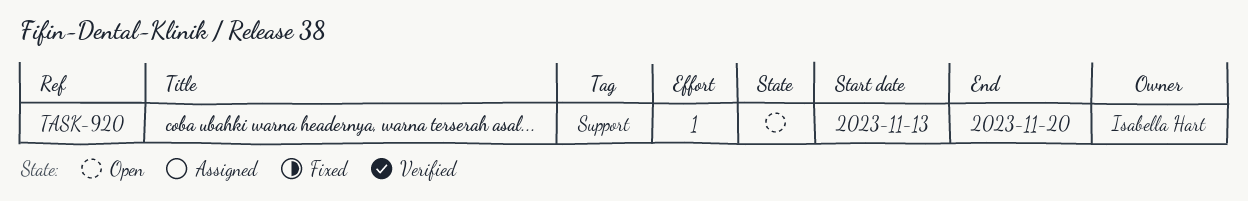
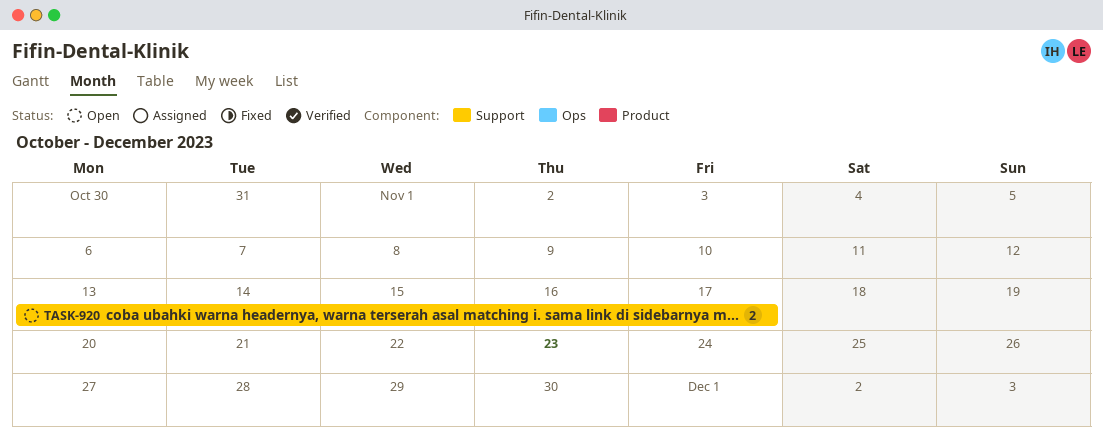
TASK-920, estimate: 1 -> 2
TASK-920, due: Nov 20 -> Nov 17

